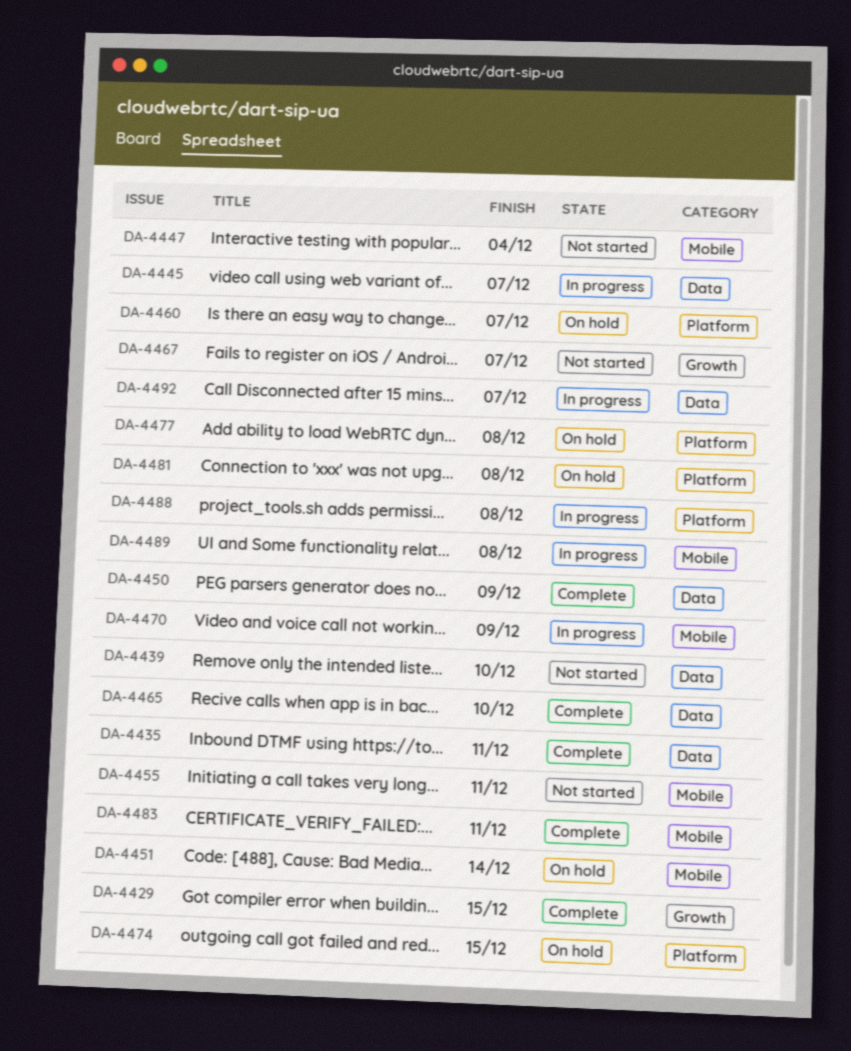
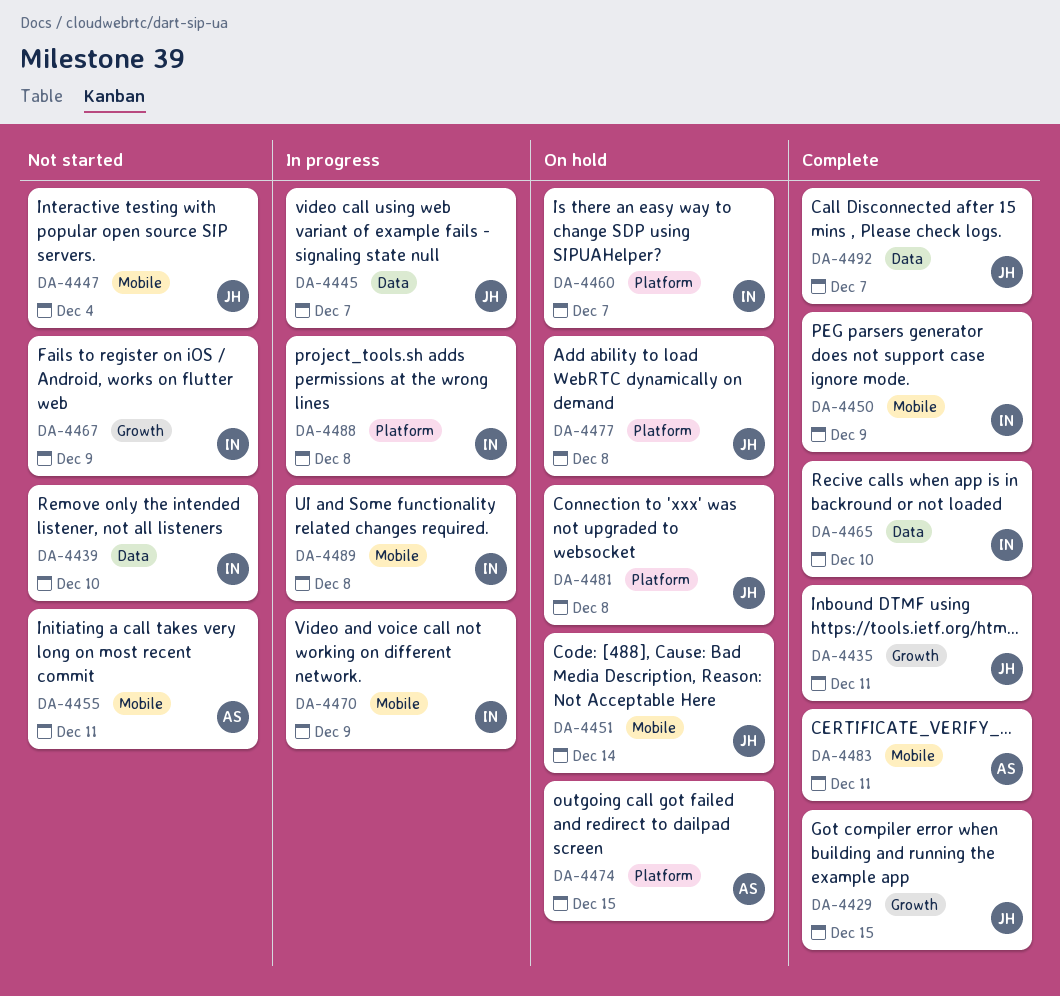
DA-4435, label: Data -> Growth
DA-4450, label: Data -> Mobile
DA-4467, due: Dec 7 -> Dec 9
DA-4492, status: In progress -> Complete

